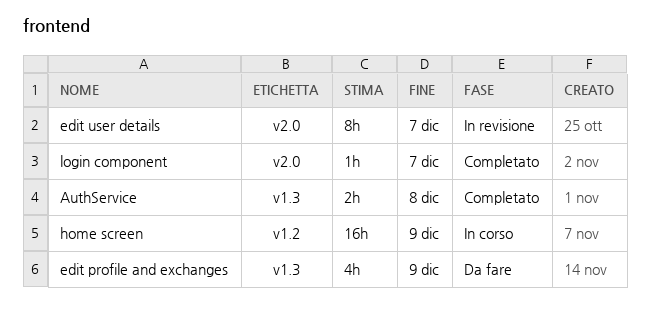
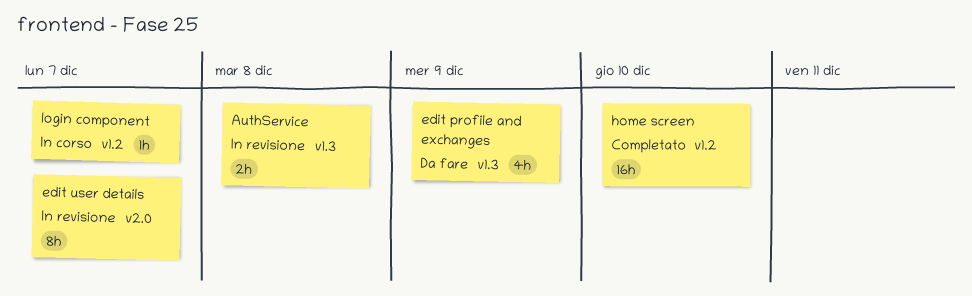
AuthService, status: Completato -> In revisione
home screen, status: In corso -> Completato
home screen, due: Dec 9 -> Dec 10
login component, status: Completato -> In corso
login component, label: v2.0 -> v1.2

